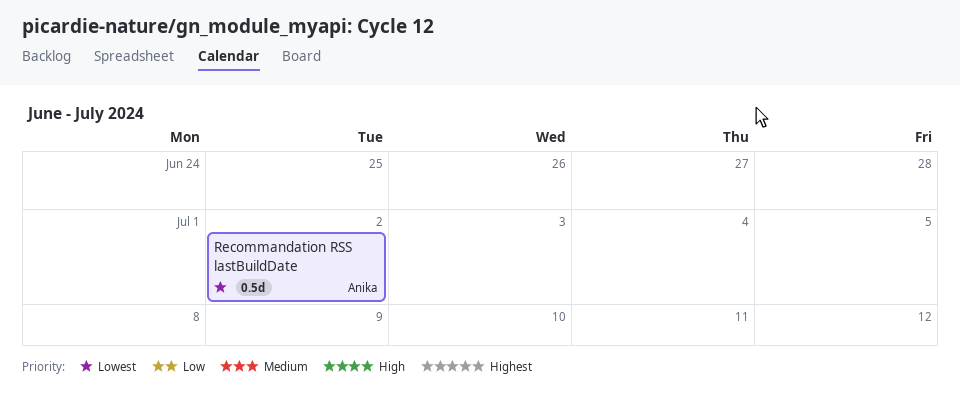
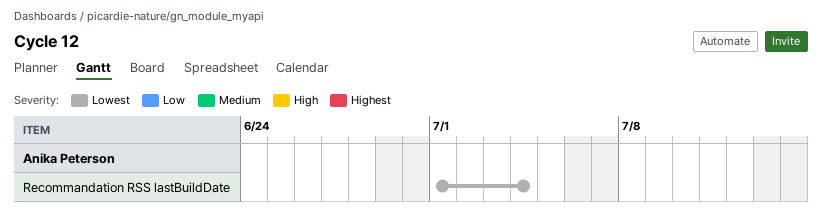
Recommandation RSS lastBuildDate, due: Jul 2 -> Jul 4

